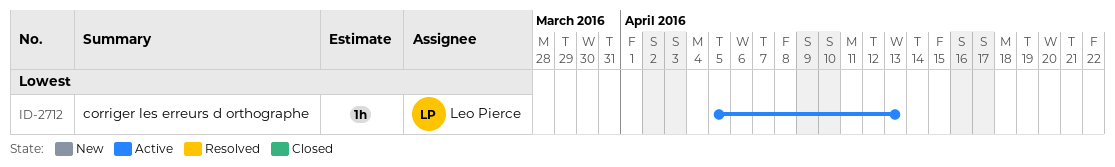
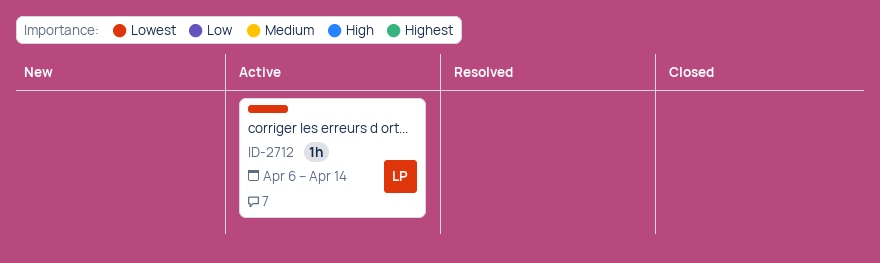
ID-2712, start: Apr 5 -> Apr 6
ID-2712, due: Apr 13 -> Apr 14

